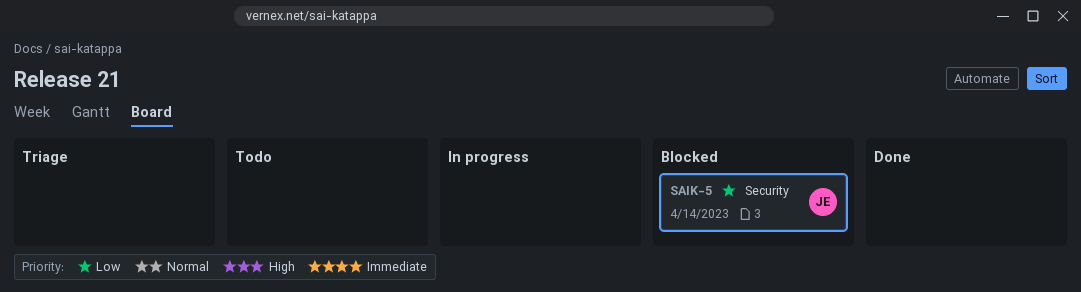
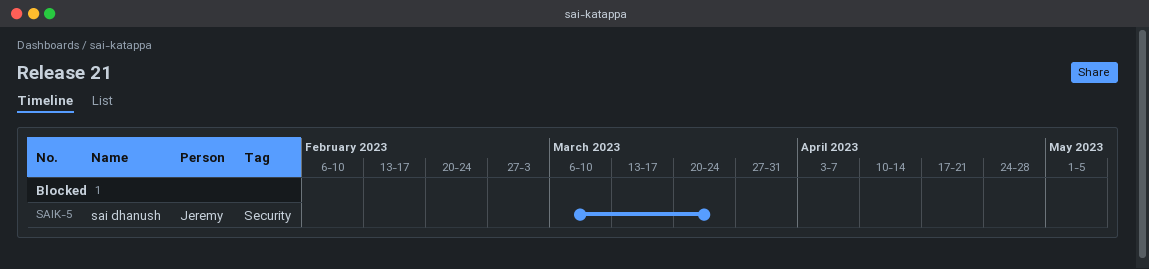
SAIK-5, due: Apr 14 -> Mar 24

